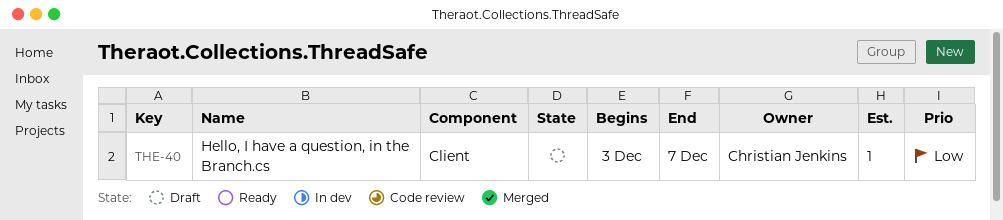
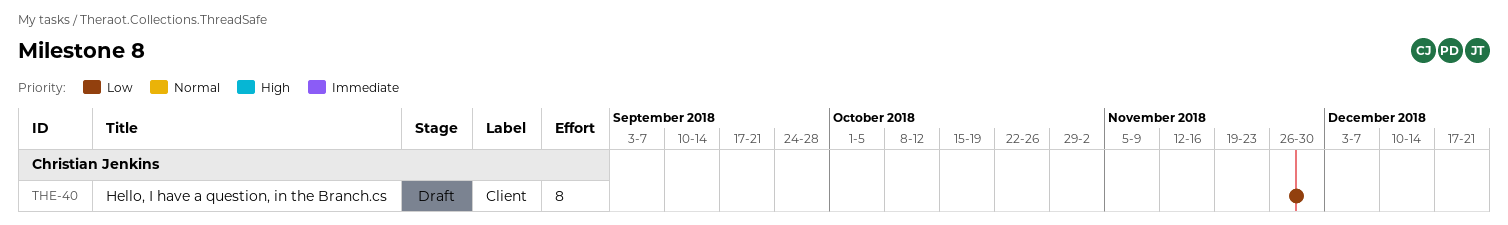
THE-40, estimate: 1 -> 8
THE-40, start: Dec 3 -> Nov 26
THE-40, due: Dec 7 -> Nov 30

